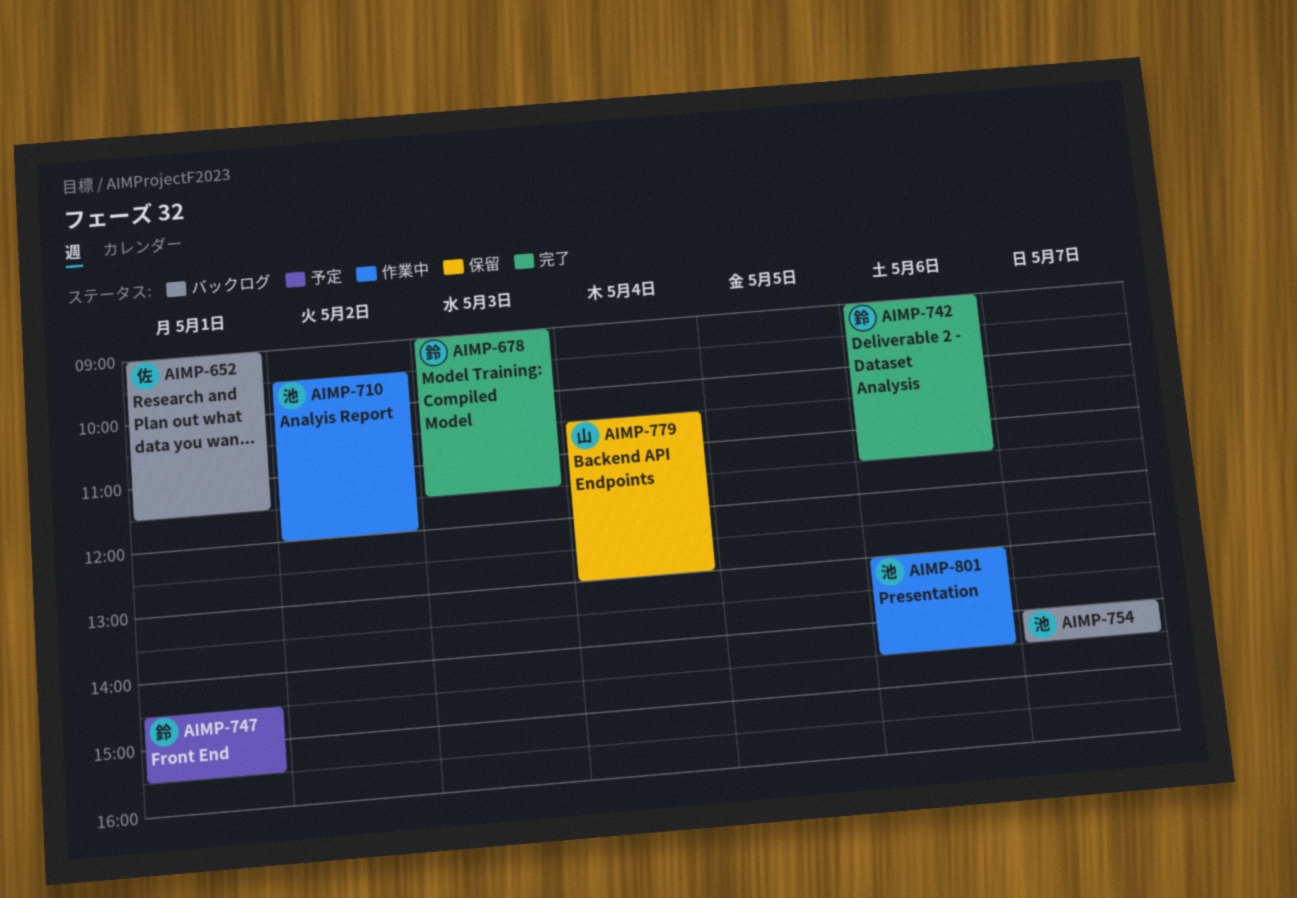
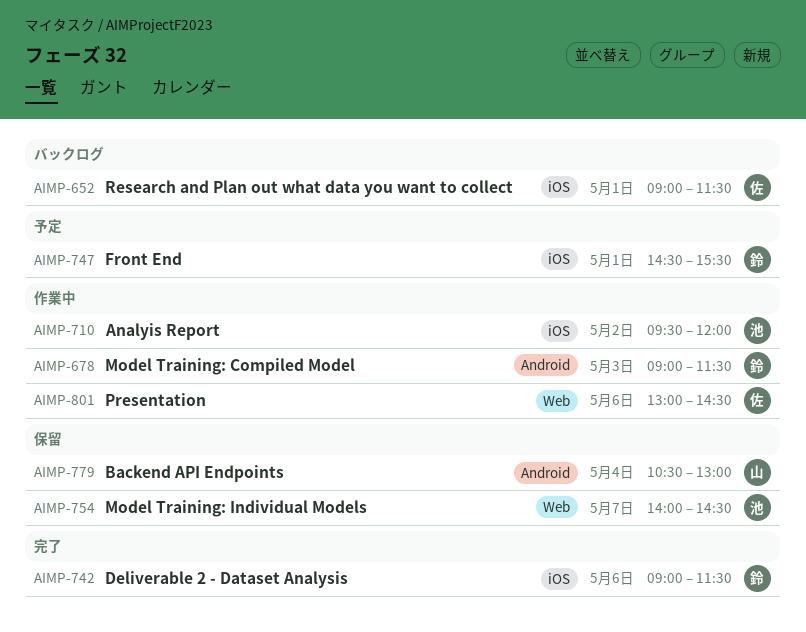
AIMP-678, status: 完了 -> 作業中
AIMP-754, status: バックログ -> 保留
AIMP-801, owner: 池 -> 佐

